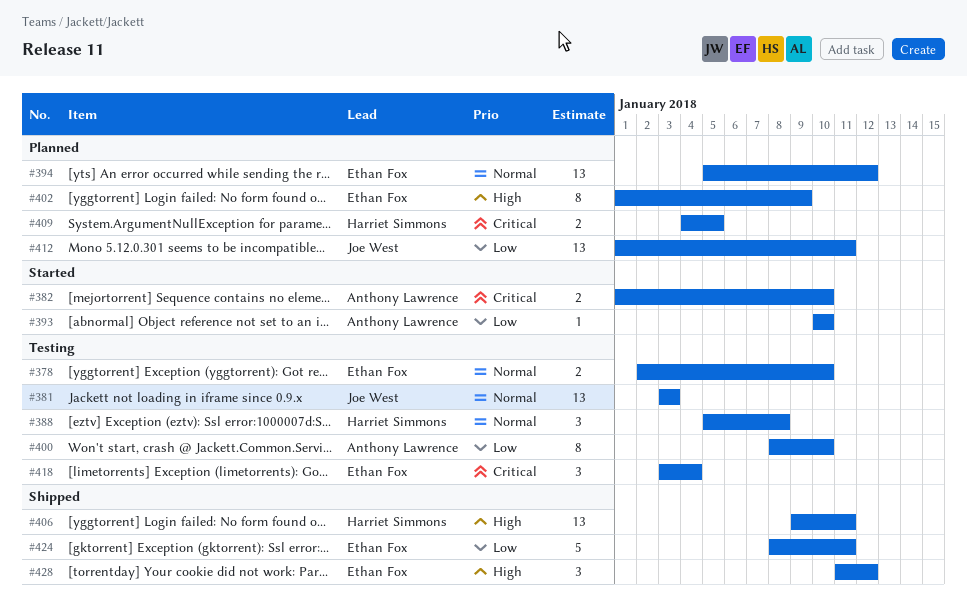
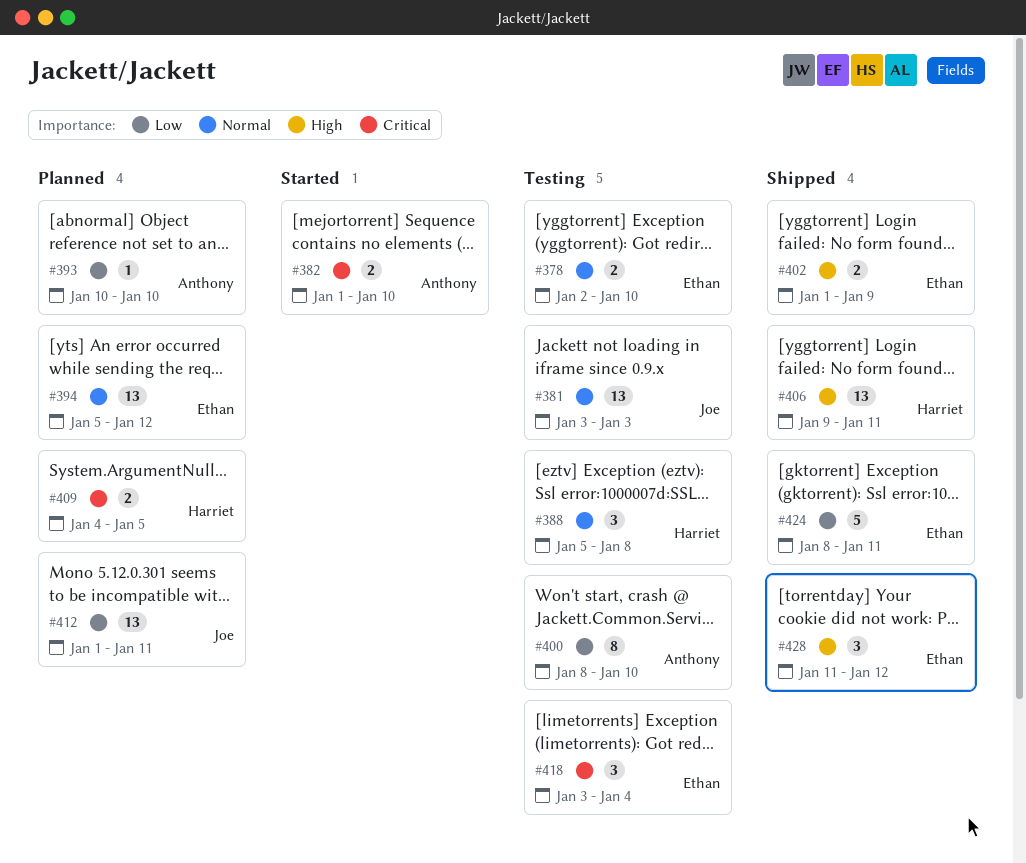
#393, status: Started -> Planned
#402, status: Planned -> Shipped
#402, estimate: 8 -> 2

